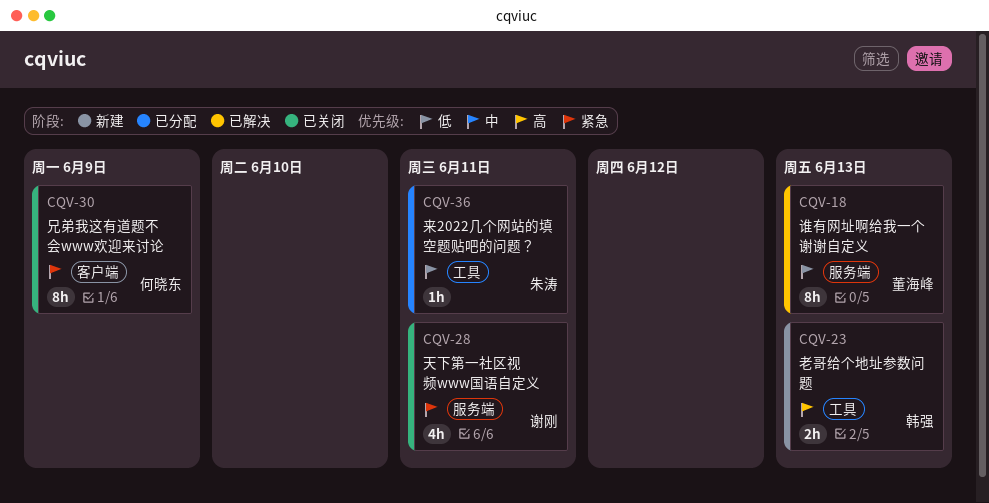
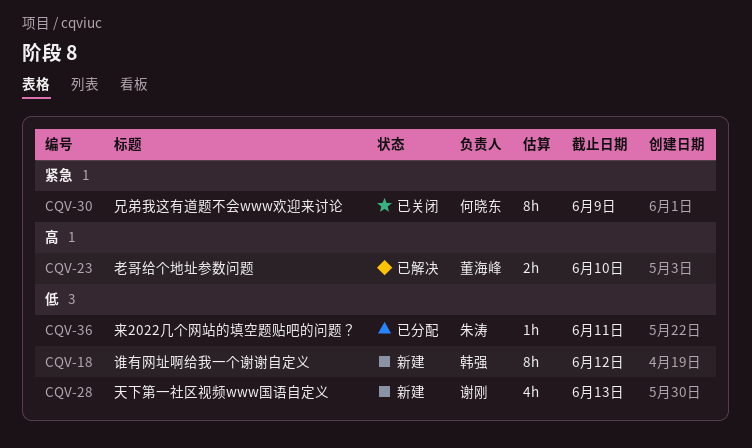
CQV-18, status: 已解决 -> 新建
CQV-18, owner: 董海峰 -> 韩强
CQV-18, due: Jun 13 -> Jun 12
CQV-23, status: 新建 -> 已解决
CQV-23, owner: 韩强 -> 董海峰
CQV-23, due: Jun 13 -> Jun 10
CQV-28, status: 已关闭 -> 新建
CQV-28, priority: 紧急 -> 低
CQV-28, due: Jun 11 -> Jun 13

